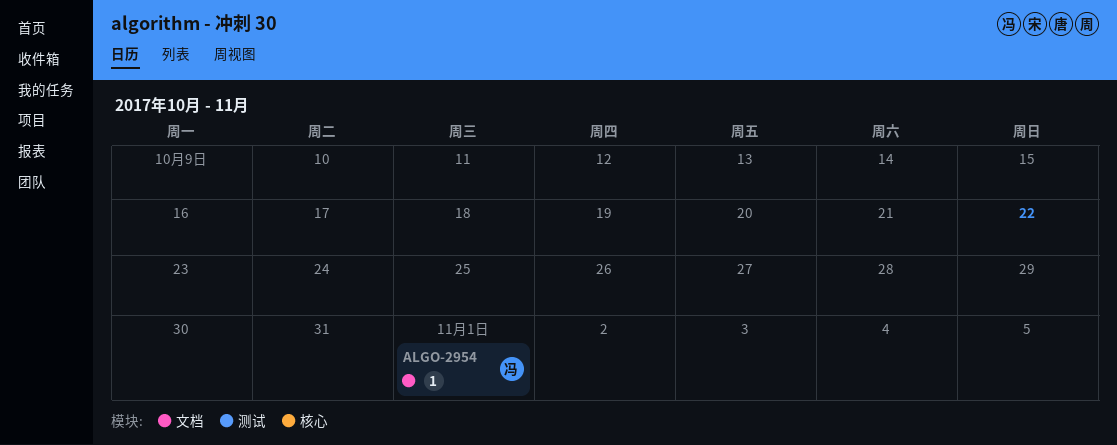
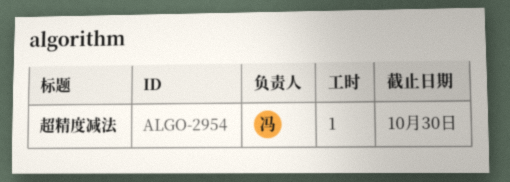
ALGO-2954, due: Nov 1 -> Oct 30

